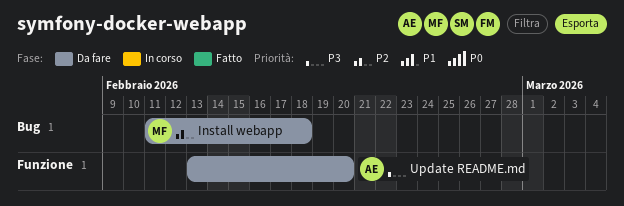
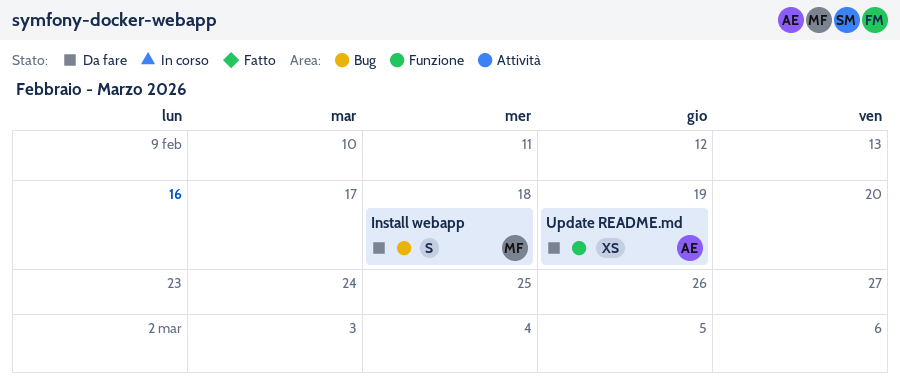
Update README.md, due: Feb 20 -> Feb 19

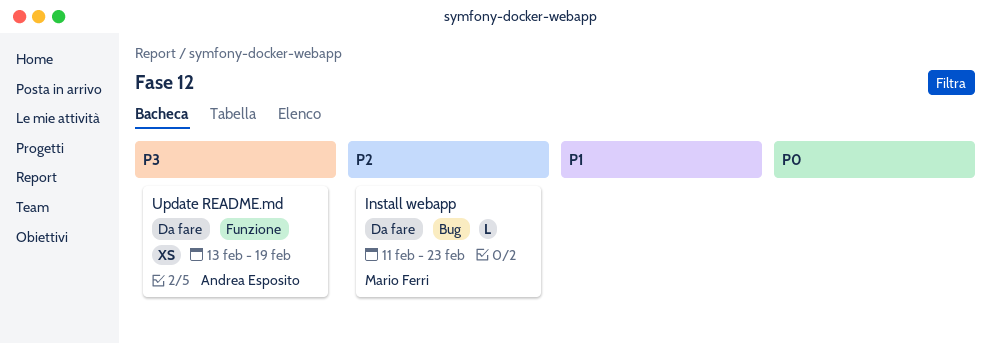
Install webapp, estimate: S -> L
Install webapp, due: Feb 18 -> Feb 23

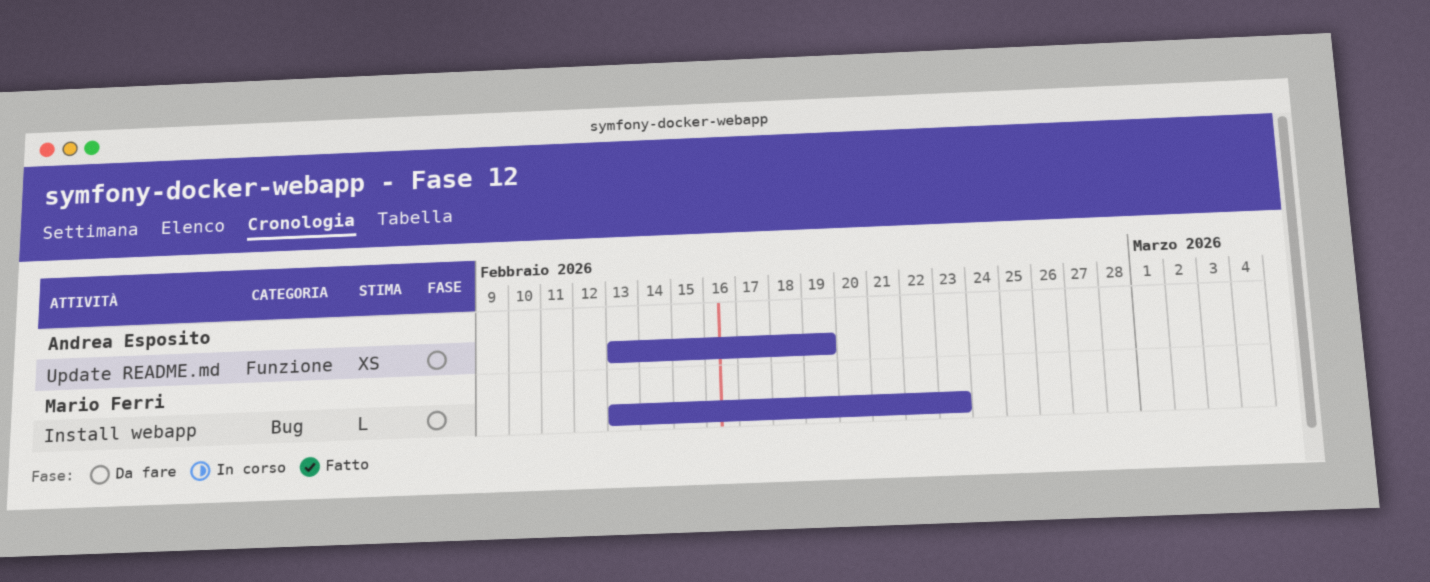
Install webapp, start: Feb 11 -> Feb 13

